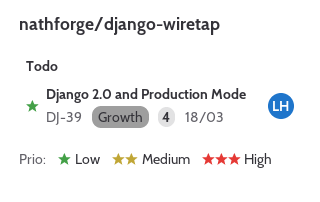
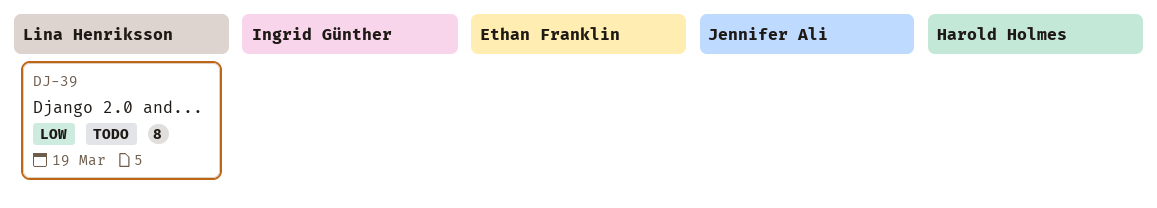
DJ-39, estimate: 4 -> 8
DJ-39, due: Mar 18 -> Mar 19

